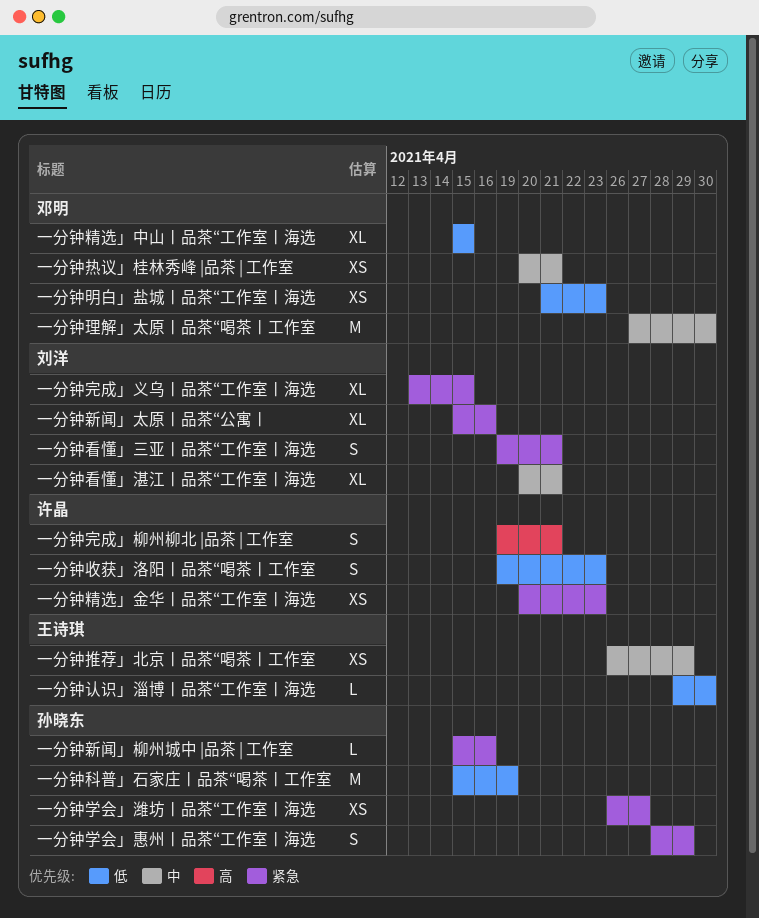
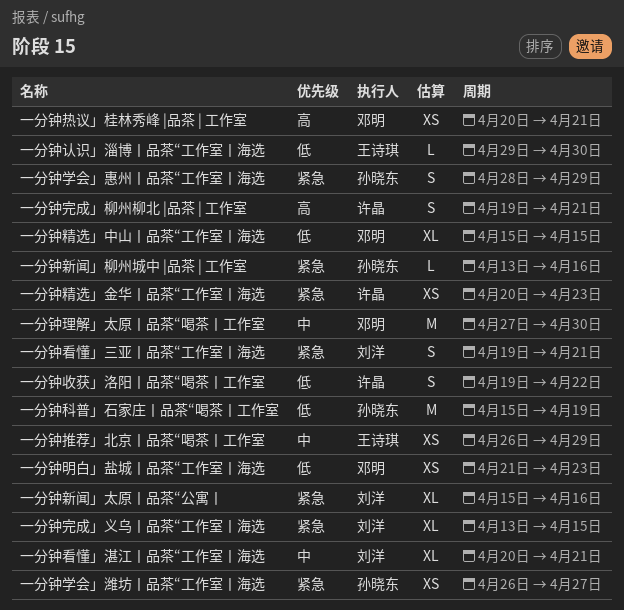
一分钟收获」洛阳丨品茶“喝茶丨工作室, due: Apr 23 -> Apr 22
一分钟新闻」柳州城中 |品茶 | 工作室, start: Apr 15 -> Apr 13
一分钟热议」桂林秀峰 |品茶 | 工作室, priority: 中 -> 高

